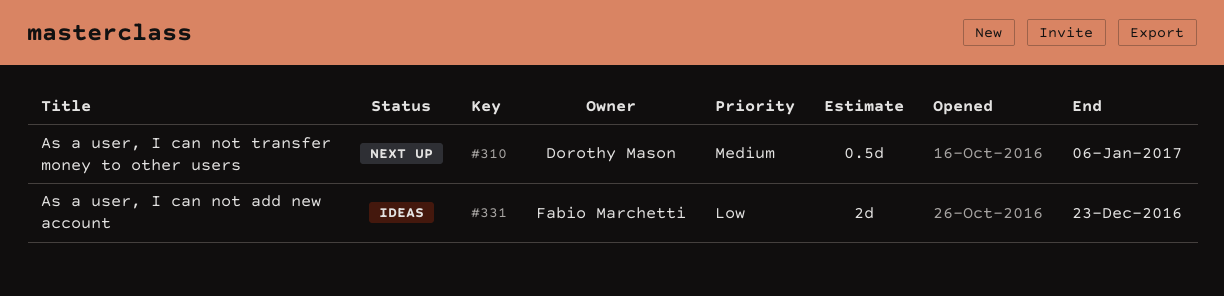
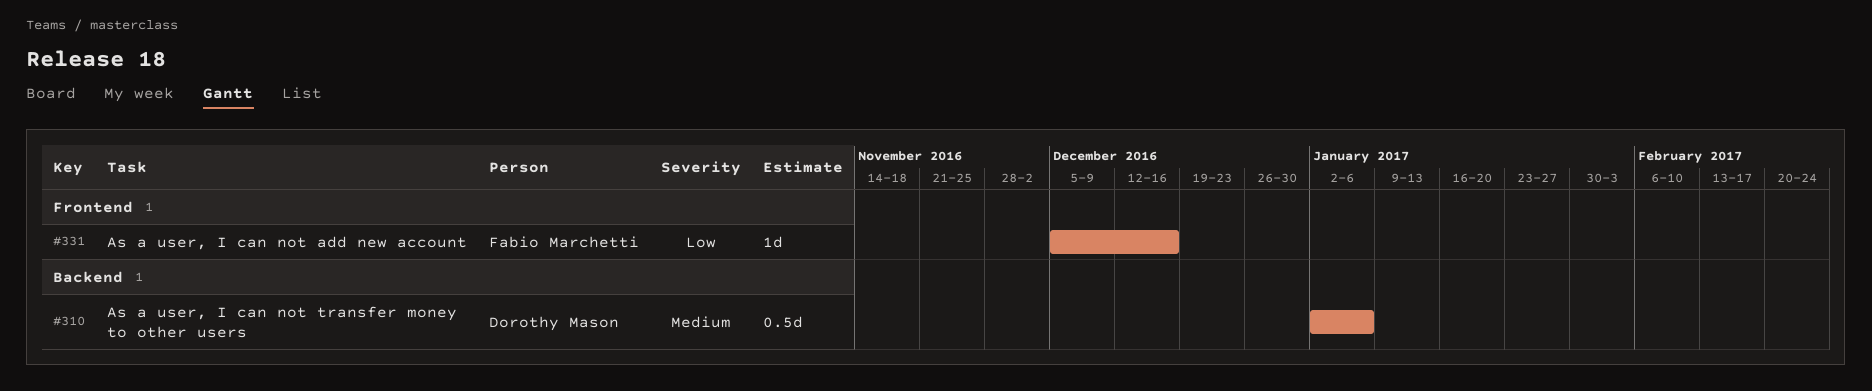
#331, estimate: 2d -> 1d
#331, due: Dec 23 -> Dec 16

